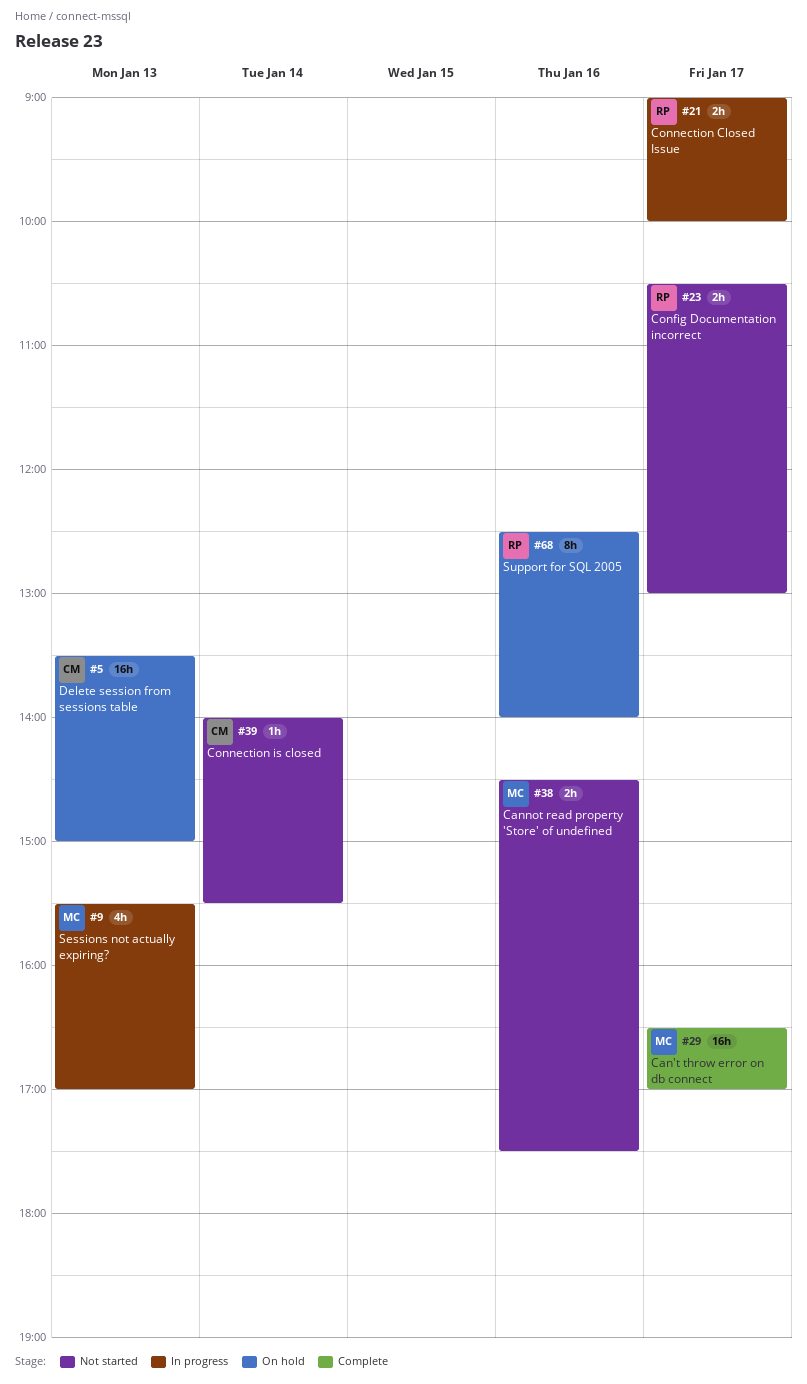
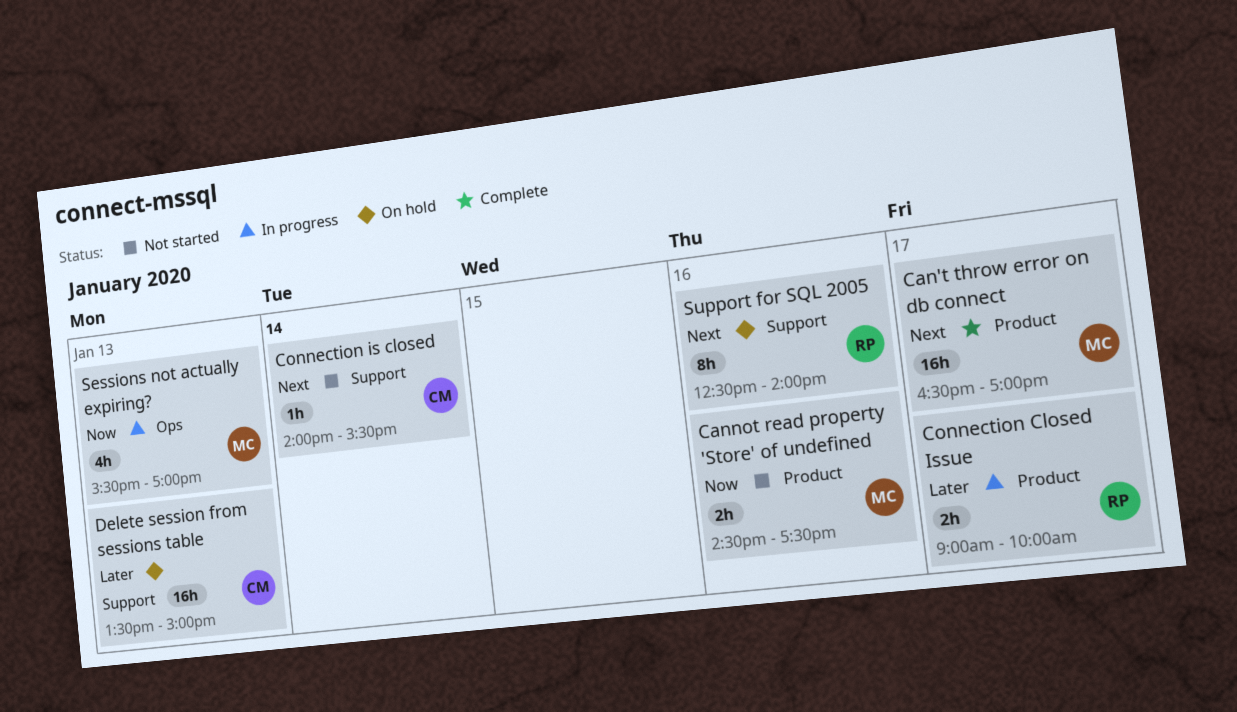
Config Documentation incorrect: present -> none

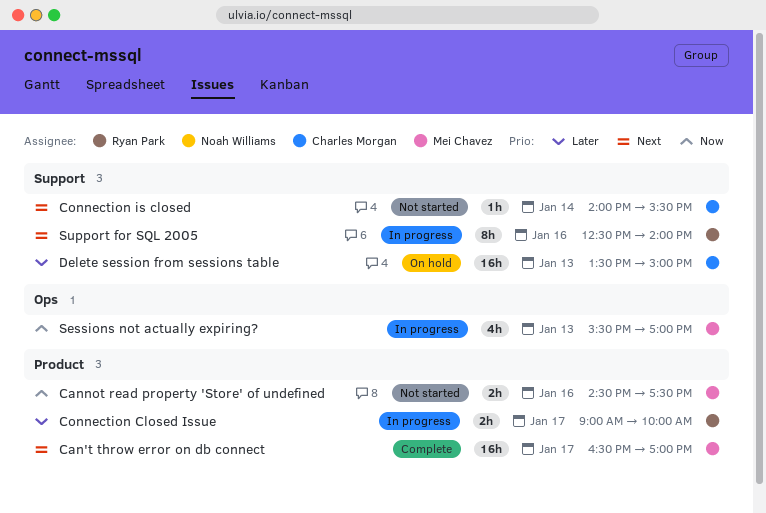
Support for SQL 2005, status: On hold -> In progress

